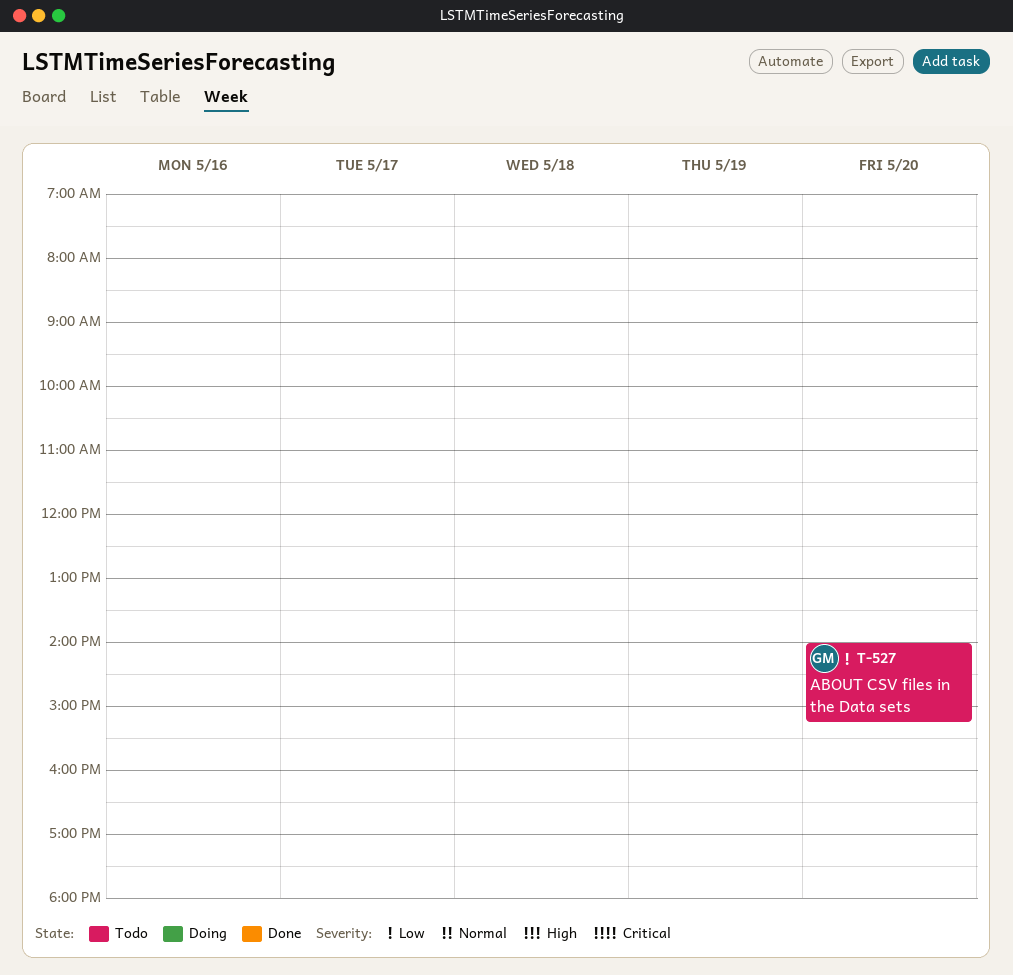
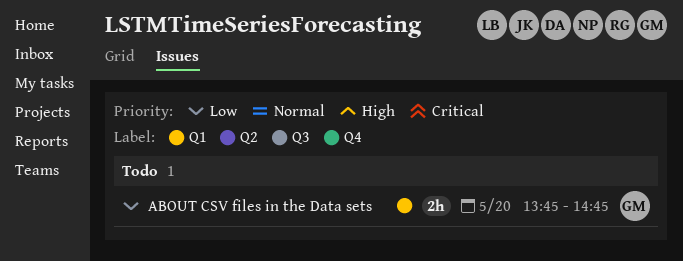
ABOUT CSV files in the Data sets, begins: 14:00 -> 13:45
ABOUT CSV files in the Data sets, ends: 15:15 -> 14:45

